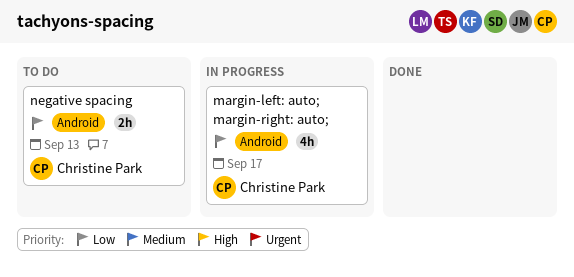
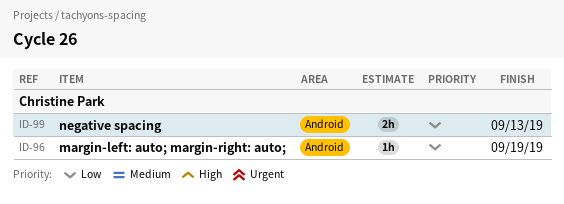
margin-left: auto; margin-right: auto;, estimate: 4h -> 1h
margin-left: auto; margin-right: auto;, due: Sep 17 -> Sep 19

